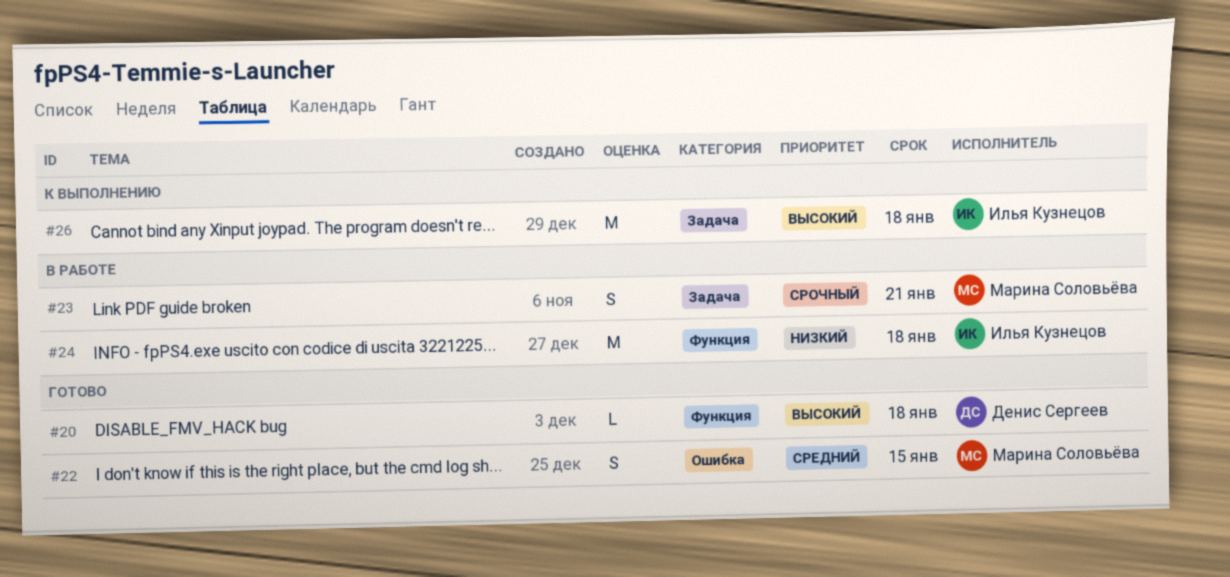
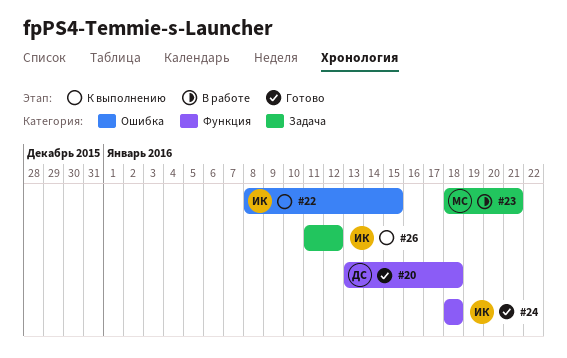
#22, status: Готово -> К выполнению
#22, owner: Марина Соловьёва -> Илья Кузнецов
#24, status: В работе -> Готово
#26, due: Jan 18 -> Jan 12

